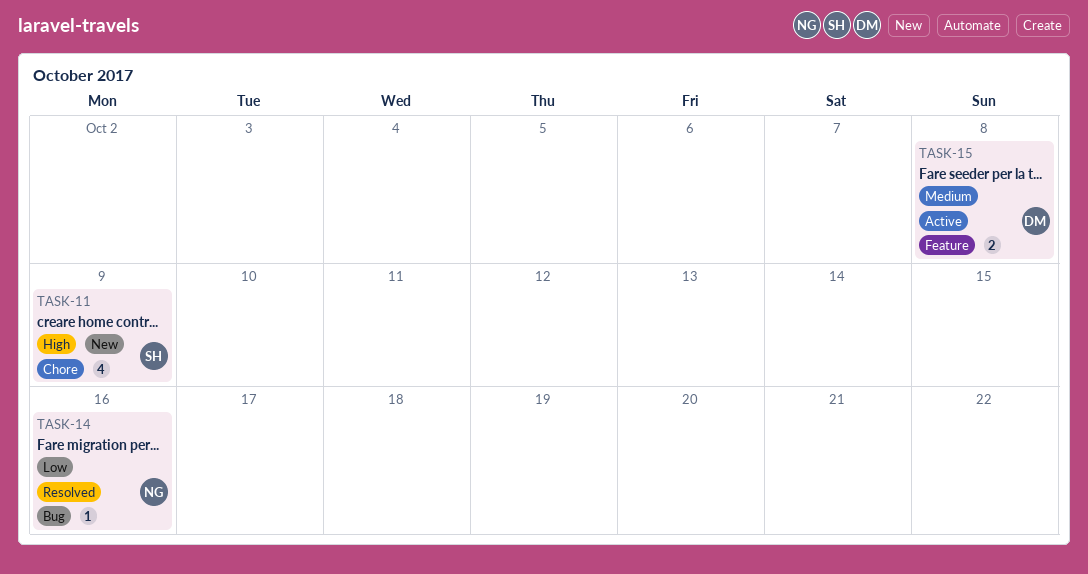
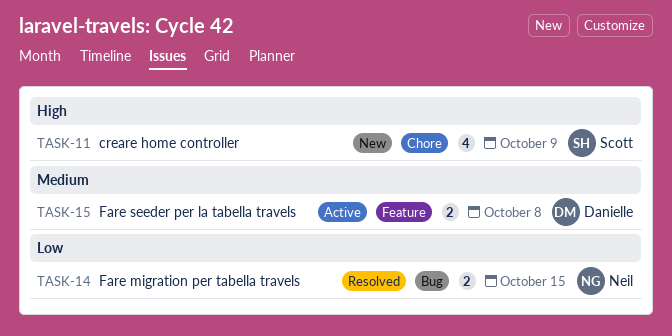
TASK-14, estimate: 1 -> 2
TASK-14, due: Oct 16 -> Oct 15

